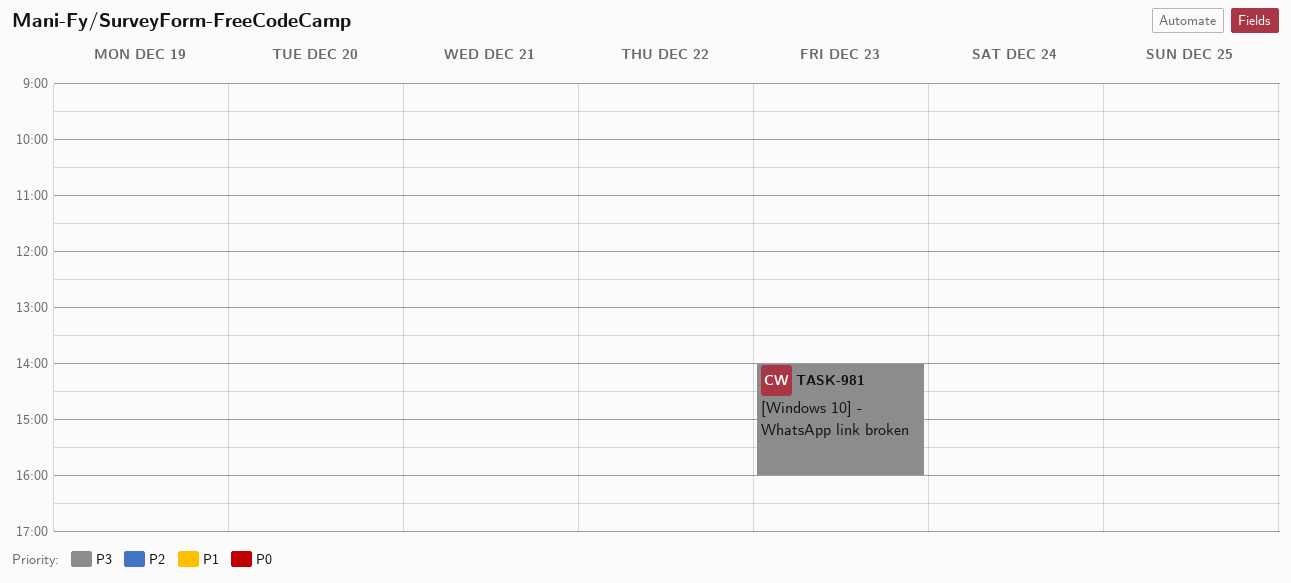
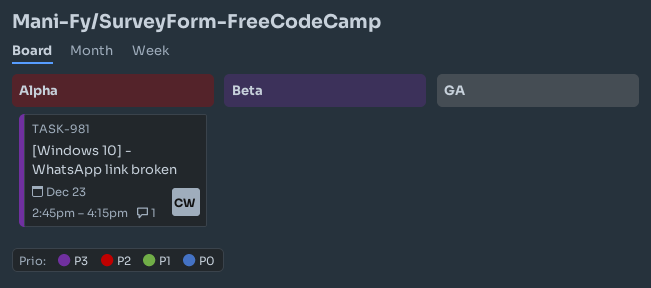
TASK-981, begins: 14:00 -> 14:45
TASK-981, ends: 16:00 -> 16:15

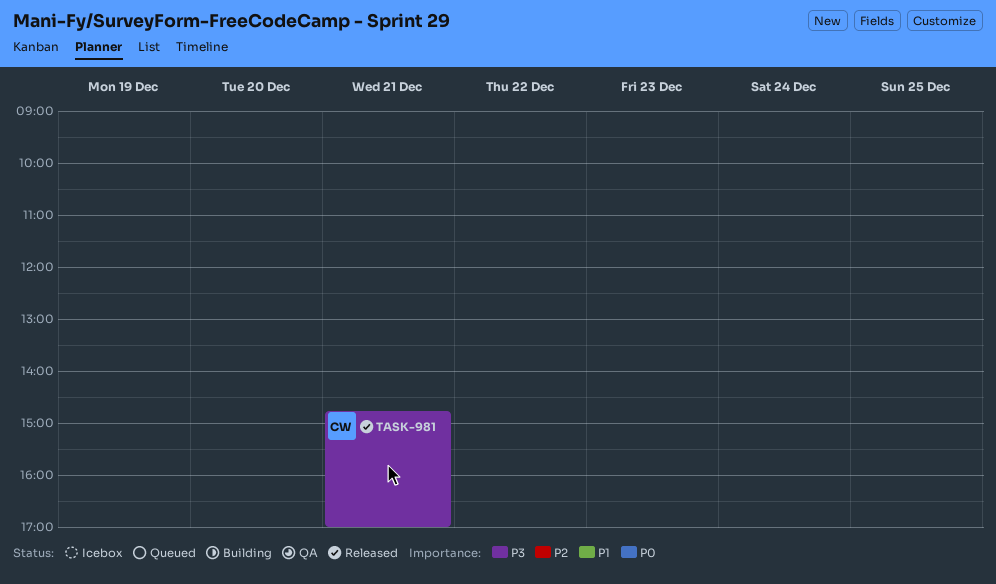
TASK-981, day: Dec 23 -> Dec 21
TASK-981, ends: 16:15 -> 17:00

